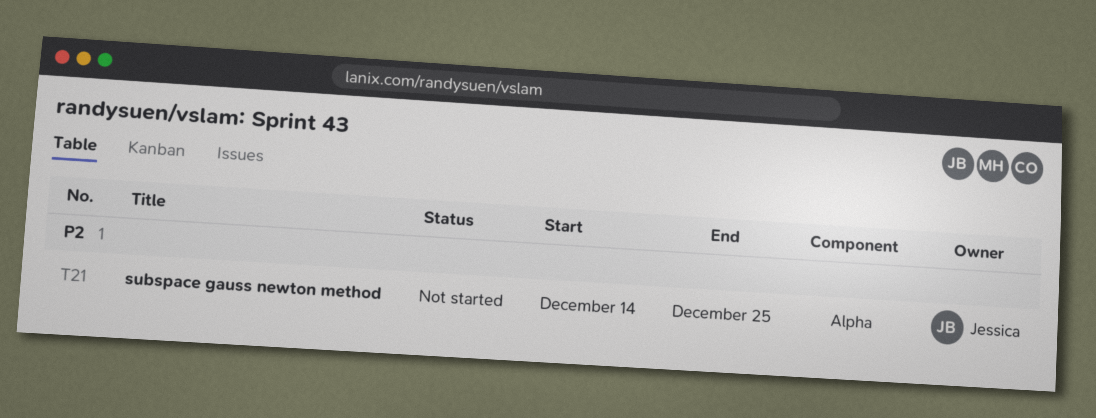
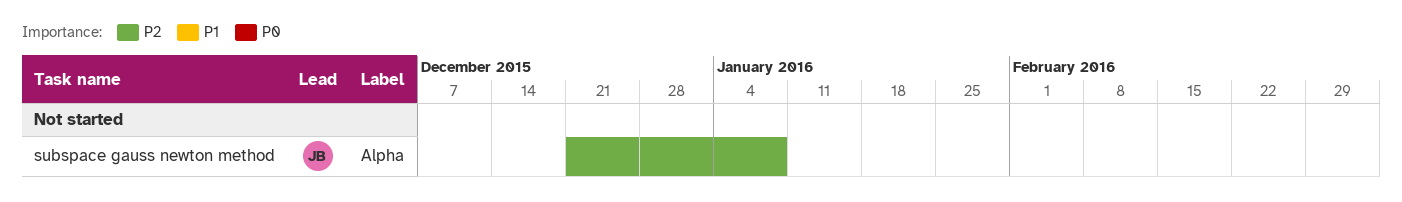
subspace gauss newton method, start: Dec 14 -> Dec 21
subspace gauss newton method, due: Dec 25 -> Jan 8

